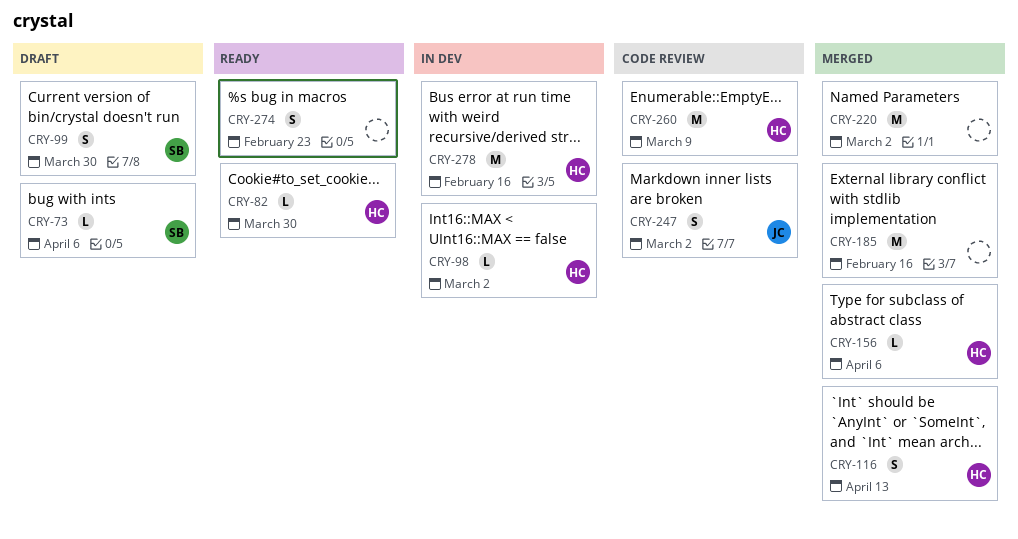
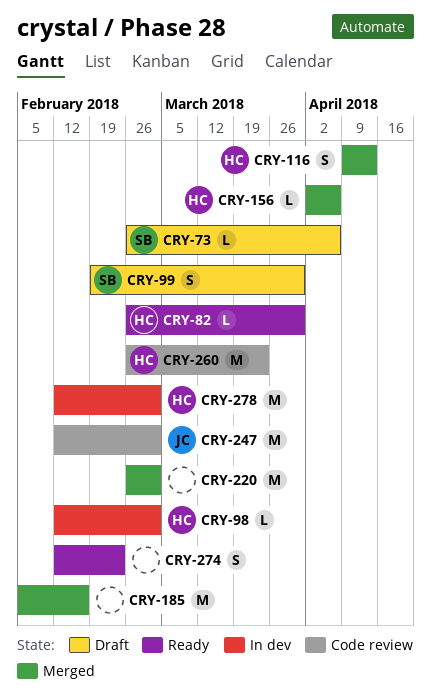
CRY-247, estimate: S -> M
CRY-260, due: Mar 9 -> Mar 23
CRY-278, due: Feb 16 -> Mar 2

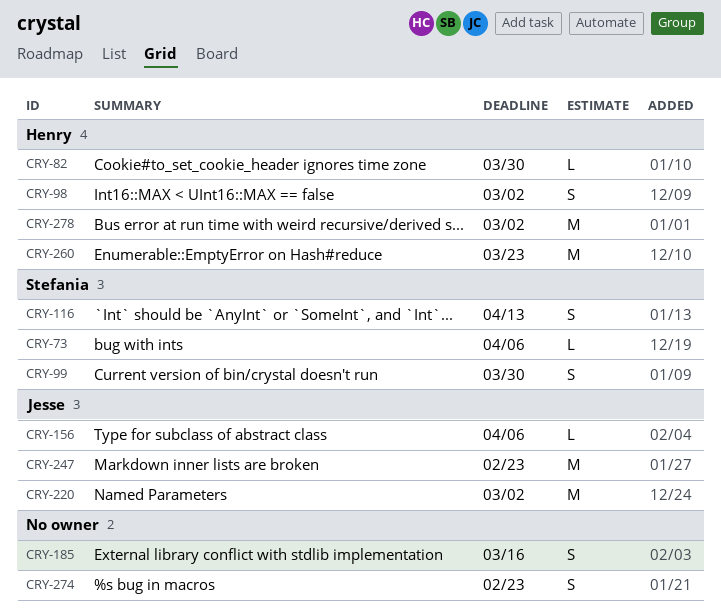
CRY-98, estimate: L -> S
CRY-116, owner: Henry -> Stefania
CRY-156, owner: Henry -> Jesse
CRY-185, estimate: M -> S
CRY-185, due: Feb 16 -> Mar 16
CRY-220, owner: none -> Jesse
CRY-247, due: Mar 2 -> Feb 23

